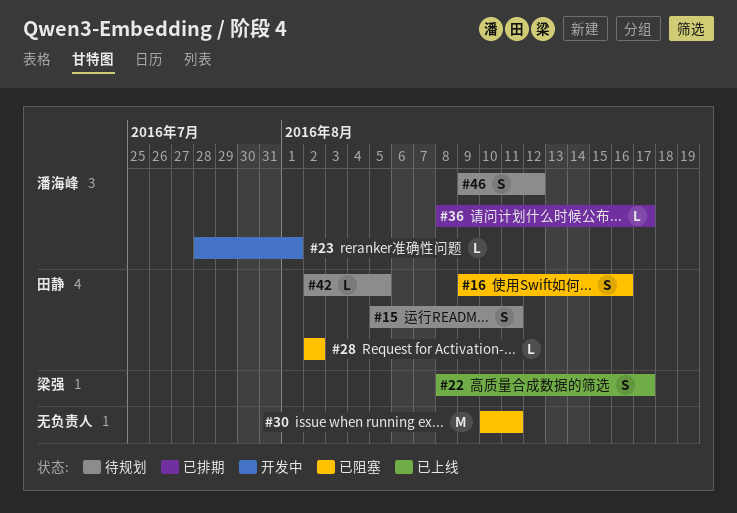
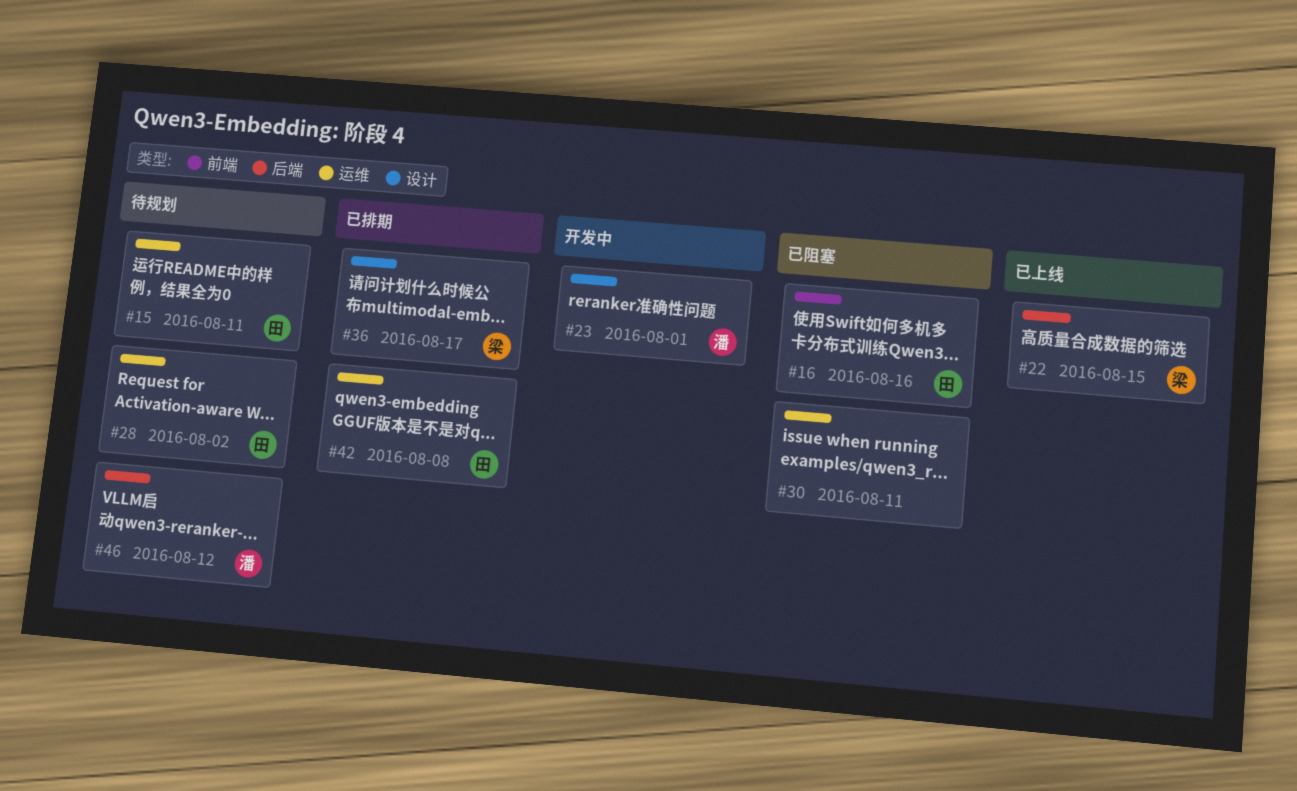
#22, due: Aug 17 -> Aug 15
#28, status: 已阻塞 -> 待规划
#36, owner: 潘海峰 -> 梁强
#42, status: 待规划 -> 已排期
#42, due: Aug 5 -> Aug 8

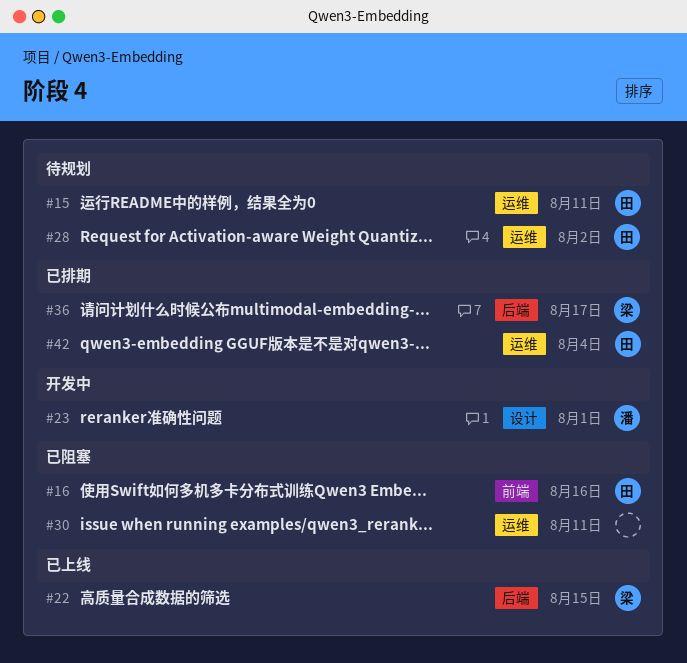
#36, label: 设计 -> 后端
#42, due: Aug 8 -> Aug 4
#46: present -> none

